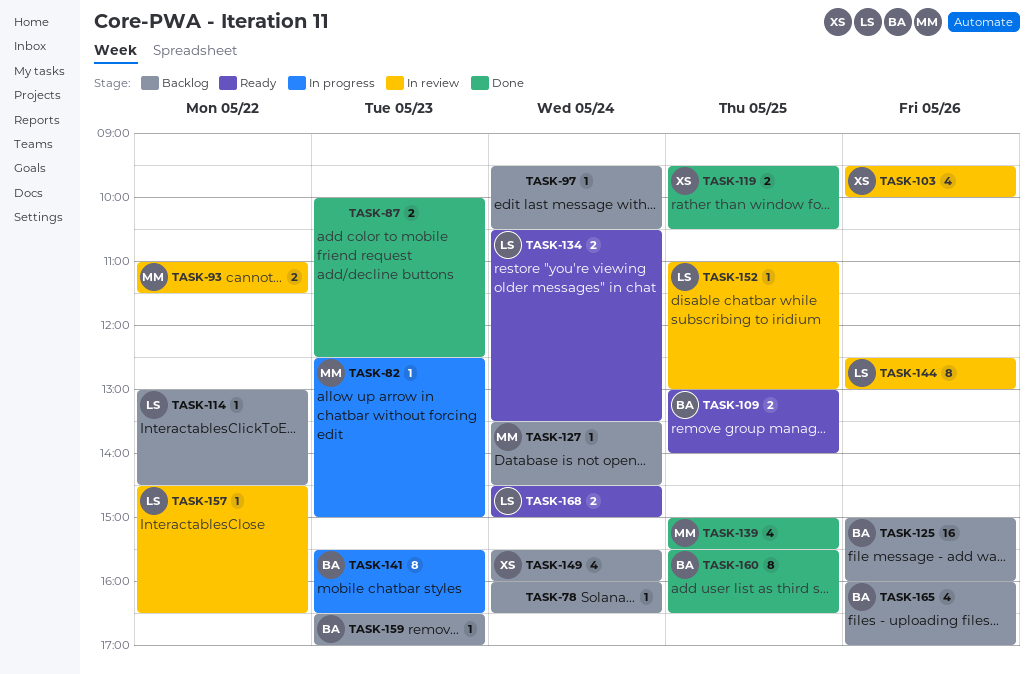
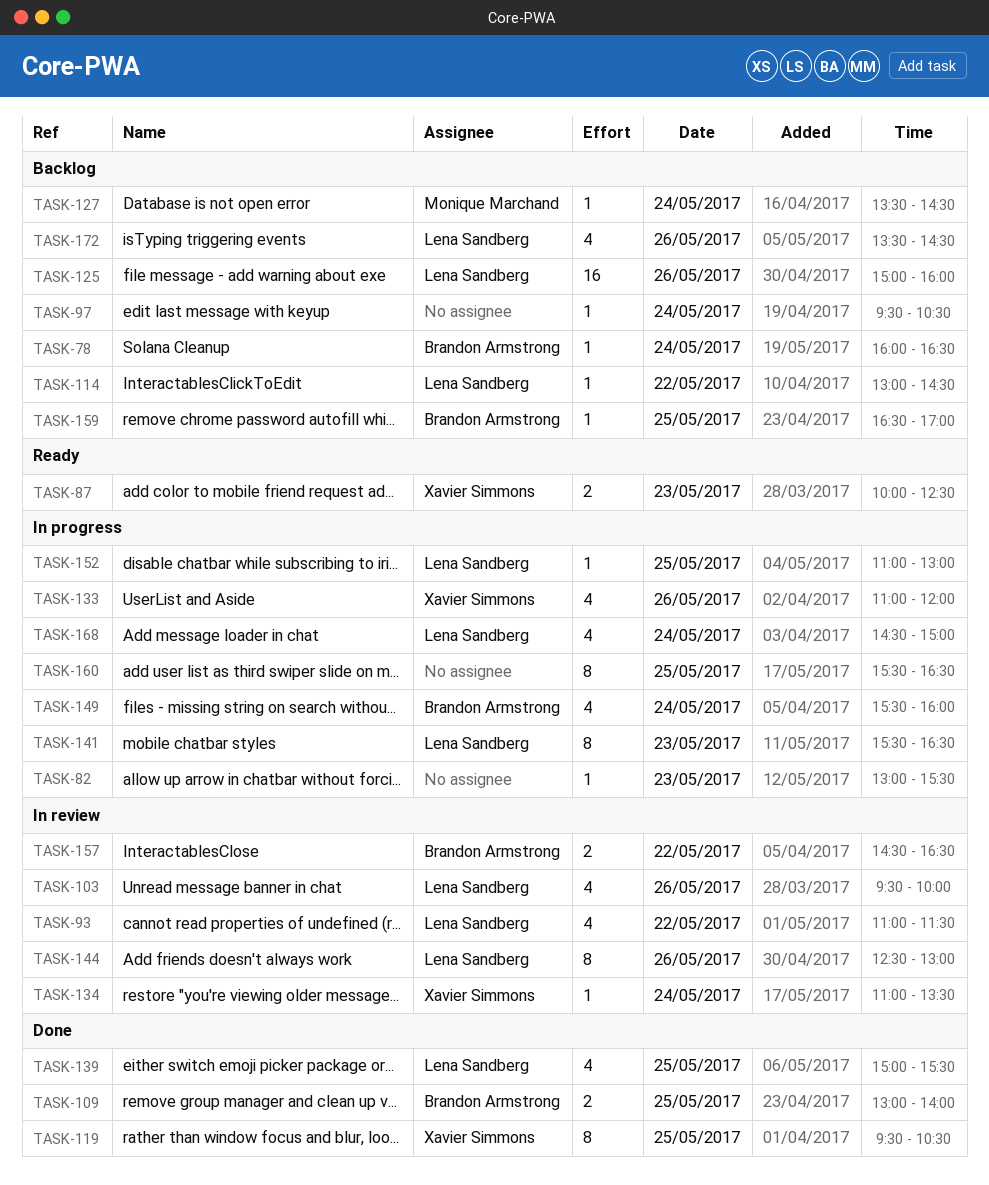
TASK-78, owner: none -> Brandon Armstrong
TASK-82, owner: Monique Marchand -> none
TASK-82, begins: 12:30 -> 13:00
TASK-82, ends: 15:00 -> 15:30
TASK-87, status: Done -> Ready
TASK-87, owner: none -> Xavier Simmons
TASK-93, owner: Monique Marchand -> Lena Sandberg
TASK-93, estimate: 2 -> 4
TASK-103, owner: Xavier Simmons -> Lena Sandberg
TASK-109, status: Ready -> Done
TASK-119, estimate: 2 -> 8
TASK-125, owner: Brandon Armstrong -> Lena Sandberg
TASK-133: none -> present
TASK-134, status: Ready -> In review
TASK-134, owner: Lena Sandberg -> Xavier Simmons
TASK-134, estimate: 2 -> 1
TASK-134, begins: 10:30 -> 11:00
TASK-139, owner: Monique Marchand -> Lena Sandberg
TASK-141, owner: Brandon Armstrong -> Lena Sandberg
TASK-149, status: Backlog -> In progress
TASK-149, owner: Xavier Simmons -> Brandon Armstrong
TASK-152, status: In review -> In progress
TASK-157, owner: Lena Sandberg -> Brandon Armstrong
TASK-157, estimate: 1 -> 2
TASK-159, day: May 23 -> May 25
TASK-160, status: Done -> In progress
TASK-160, owner: Brandon Armstrong -> none
TASK-165: present -> none
TASK-168, status: Ready -> In progress
TASK-168, estimate: 2 -> 4
TASK-172: none -> present

